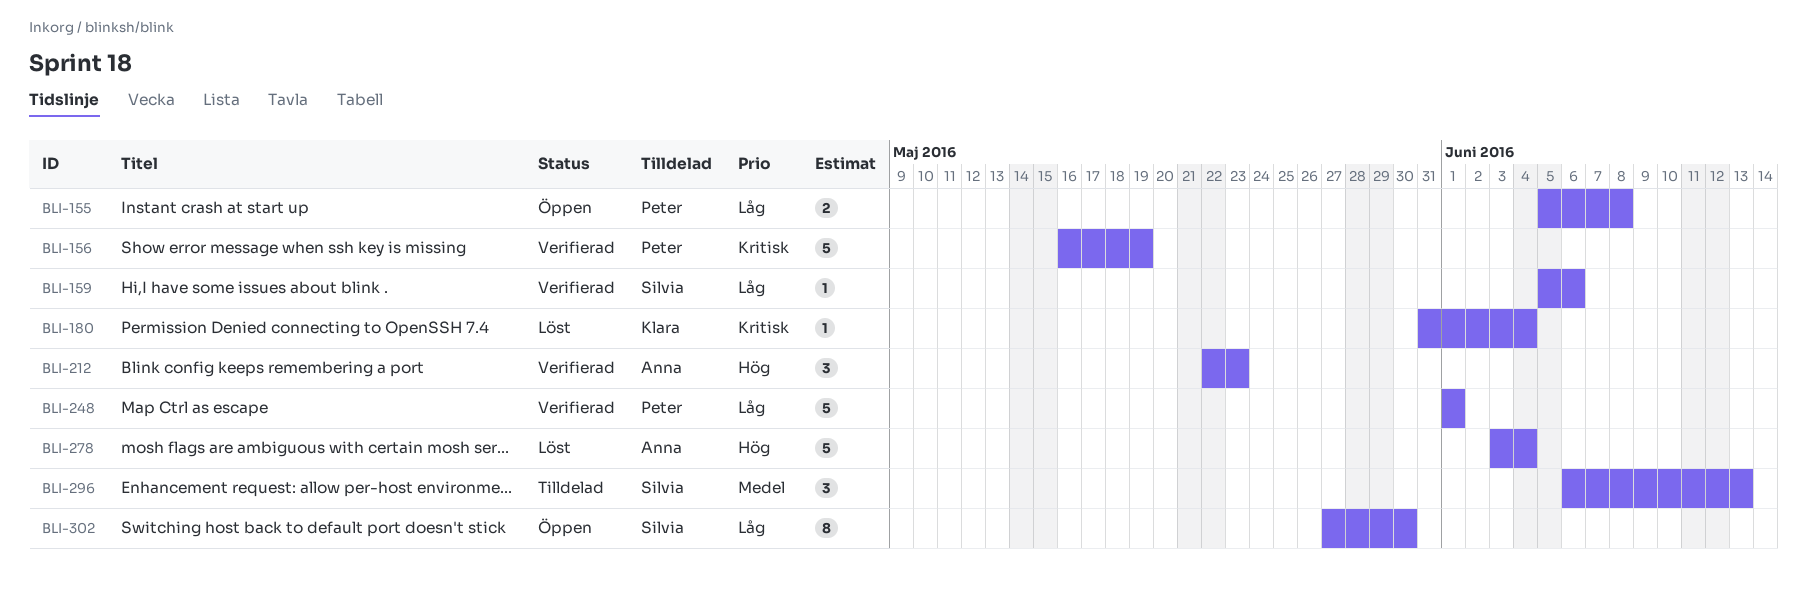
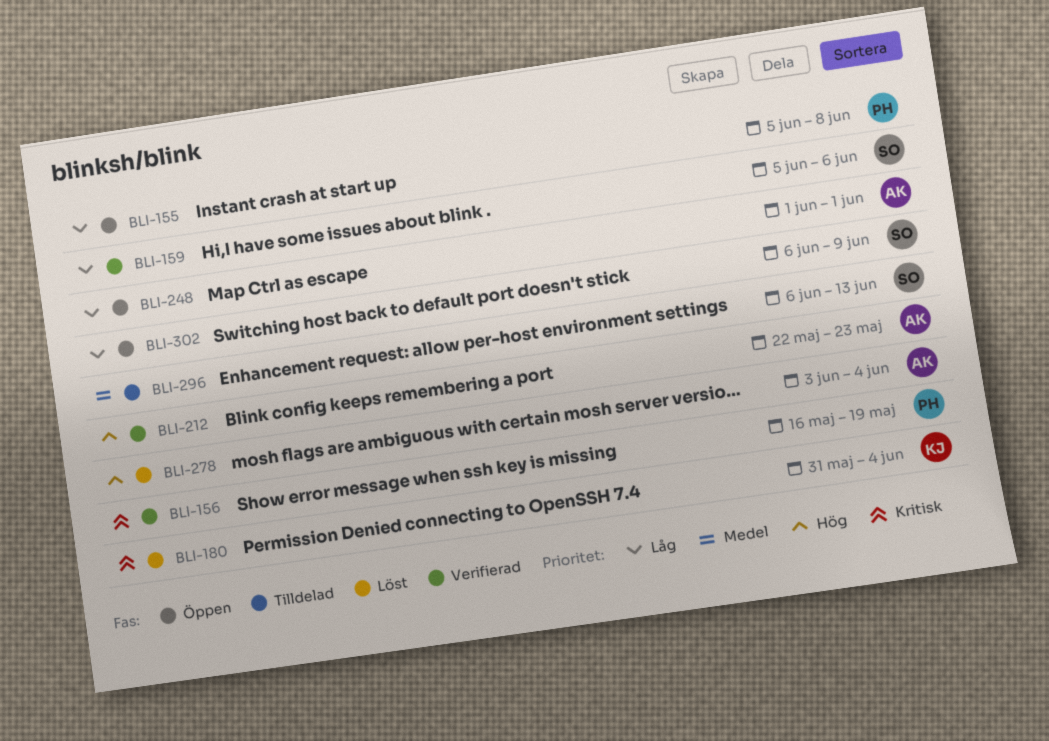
BLI-248, status: Verifierad -> Öppen
BLI-248, owner: Peter -> Anna
BLI-302, start: May 27 -> Jun 6
BLI-302, due: May 30 -> Jun 9

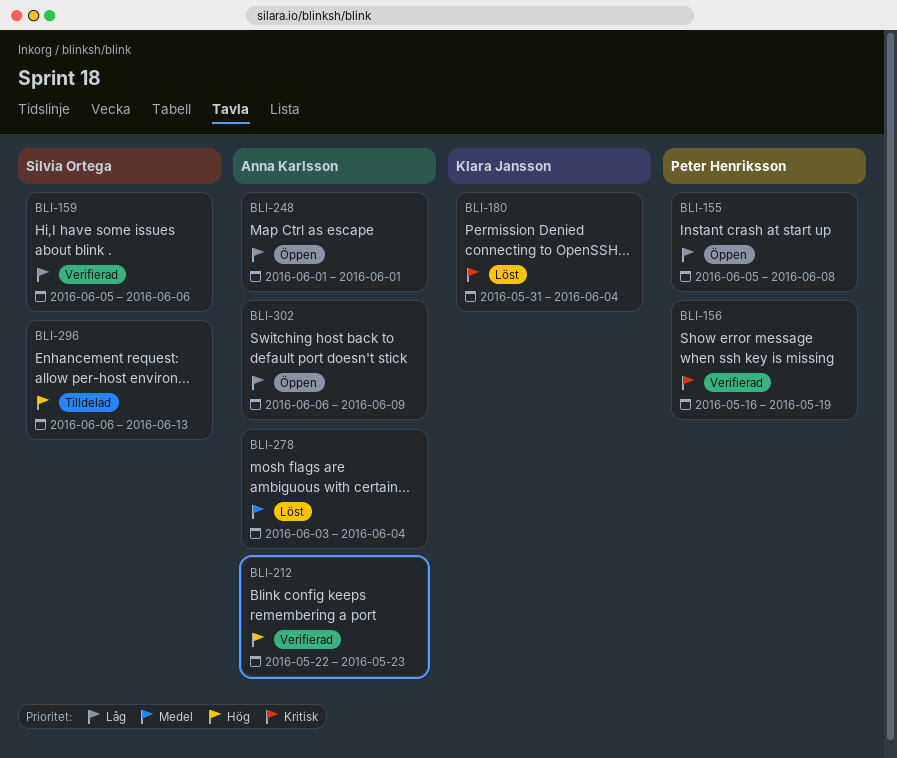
BLI-278, priority: Hög -> Medel
BLI-296, priority: Medel -> Hög
BLI-302, owner: Silvia Ortega -> Anna Karlsson

